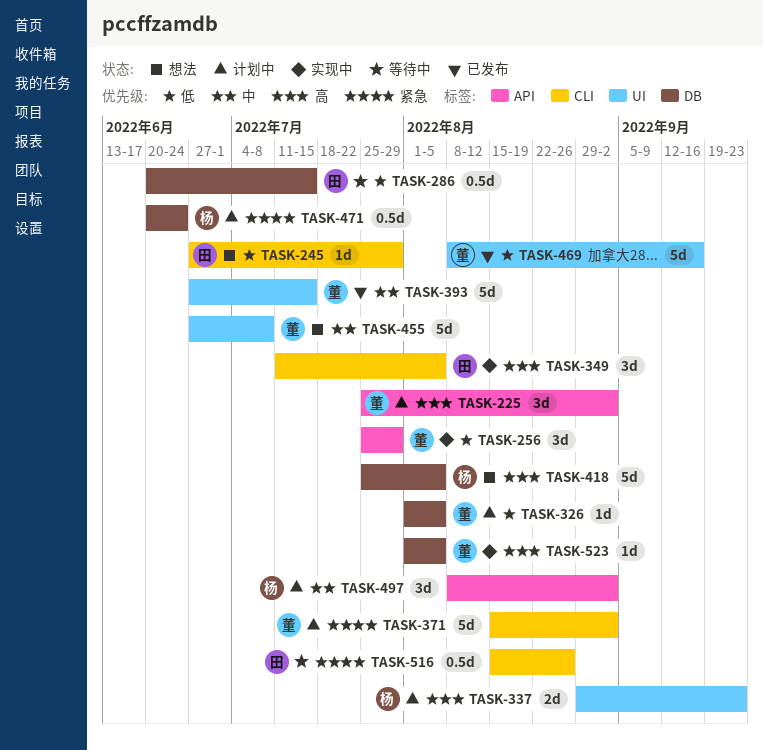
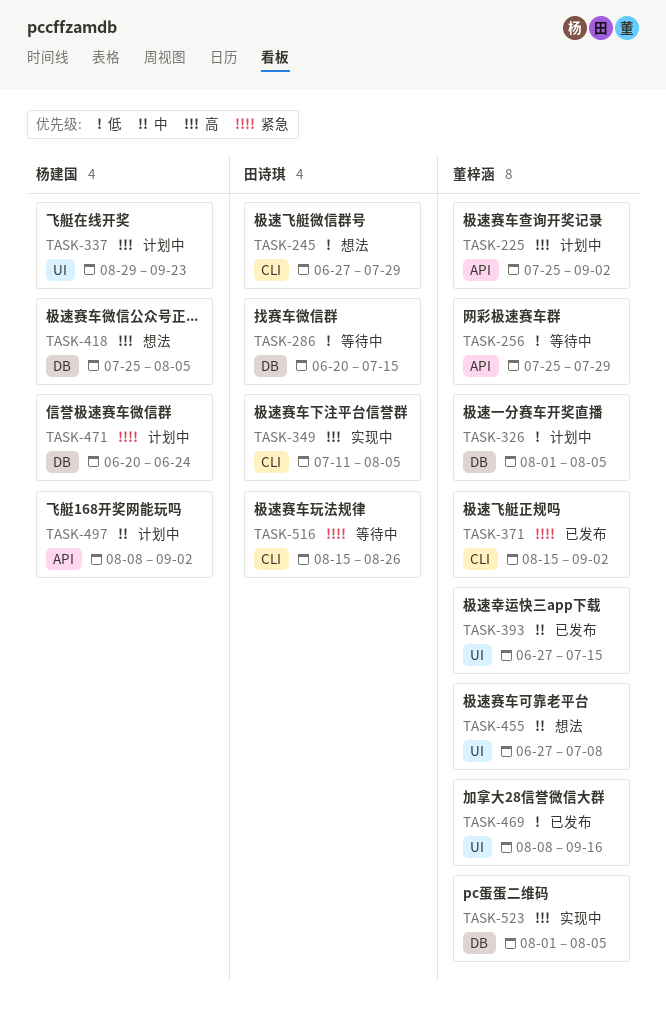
TASK-256, status: 实现中 -> 等待中
TASK-371, status: 计划中 -> 已发布

